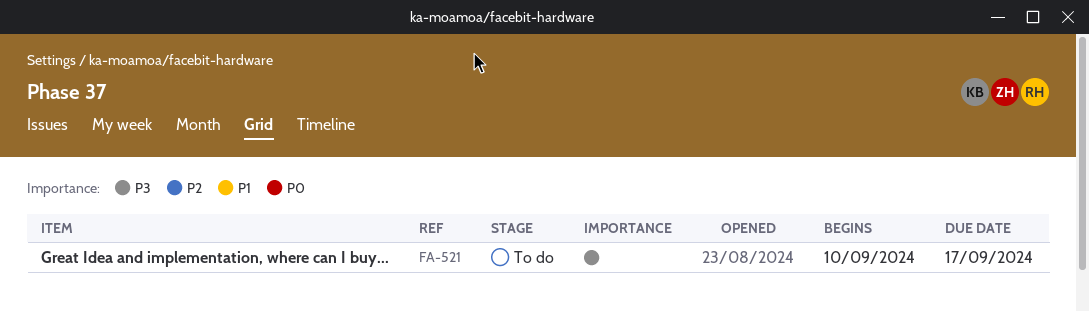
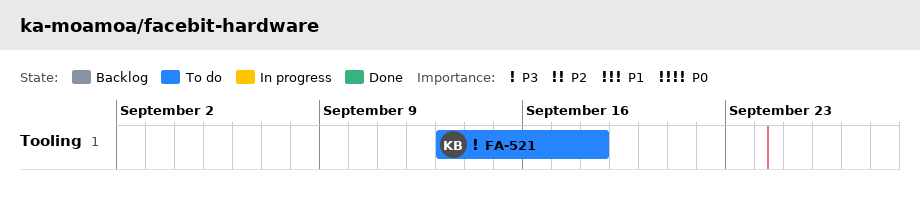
FA-521, start: Sep 10 -> Sep 13
FA-521, due: Sep 17 -> Sep 18

